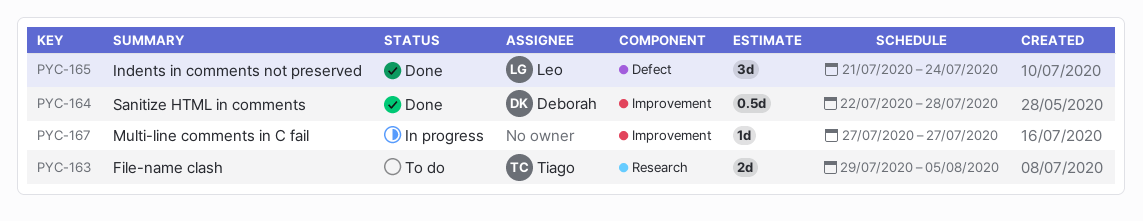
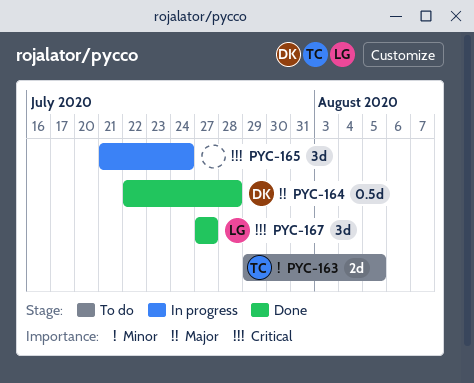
PYC-165, status: Done -> In progress
PYC-165, owner: Leo -> none
PYC-167, status: In progress -> Done
PYC-167, owner: none -> Leo
PYC-167, estimate: 1d -> 3d

